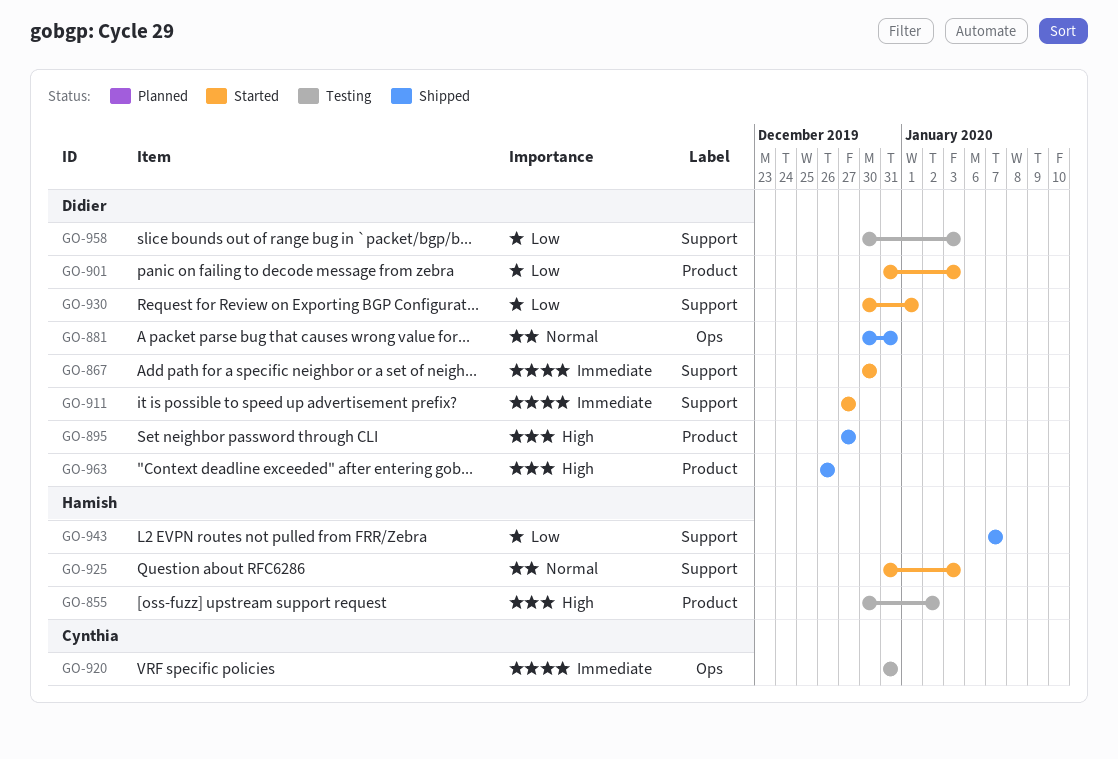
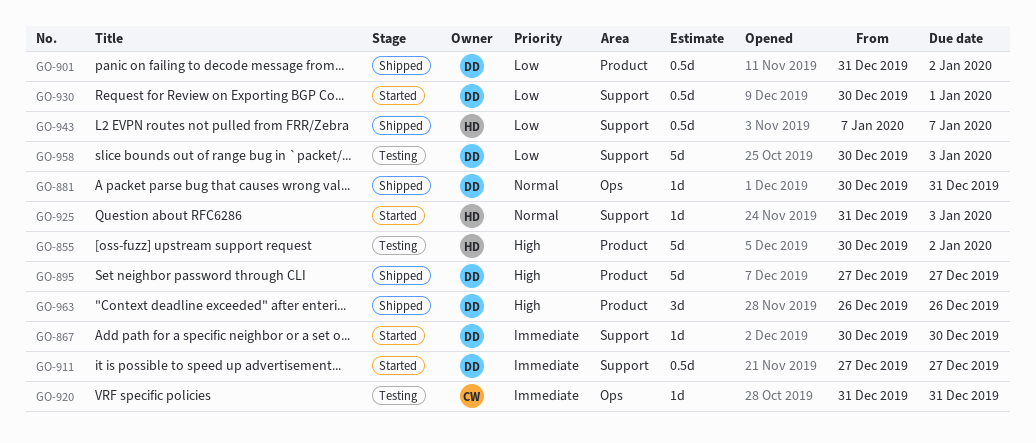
GO-901, status: Started -> Shipped
GO-901, due: Jan 3 -> Jan 2

